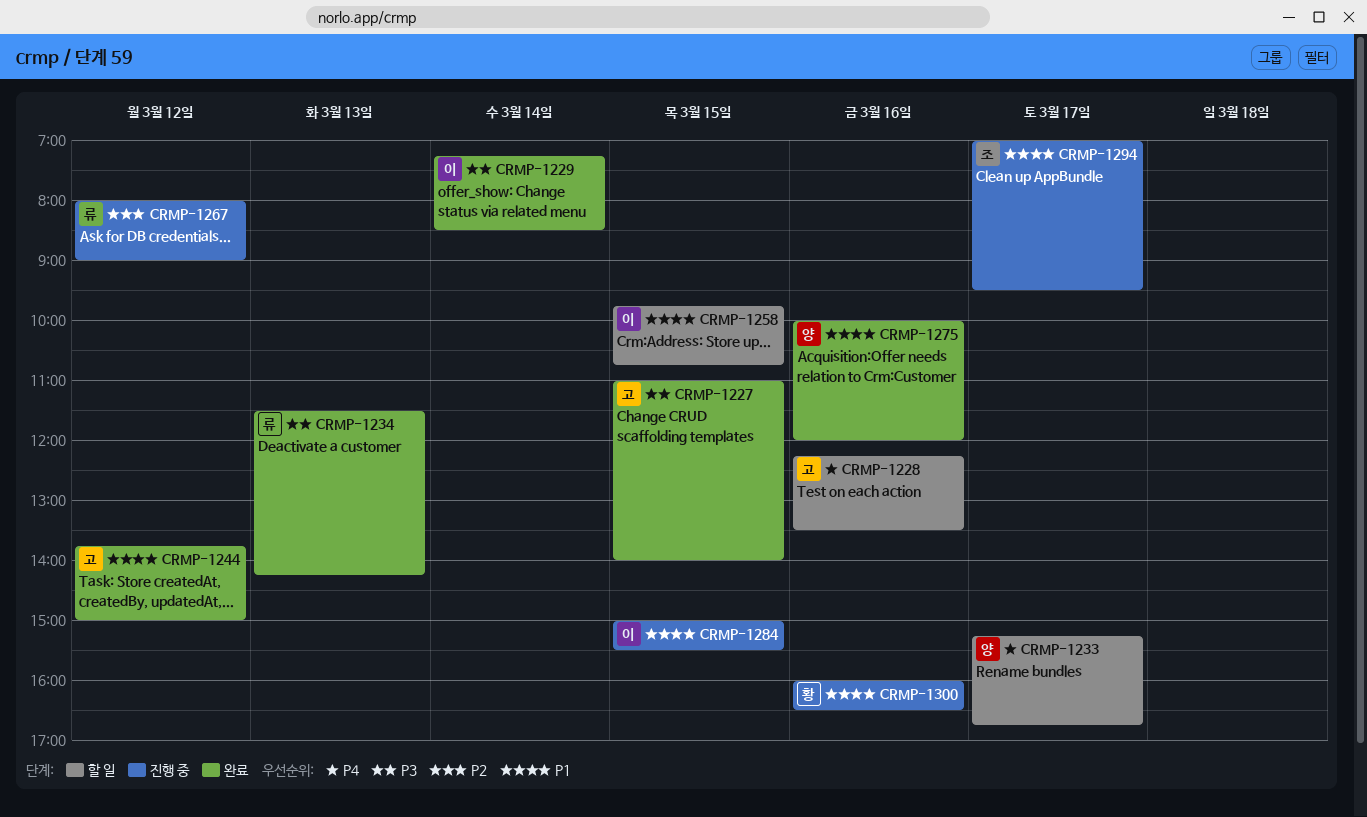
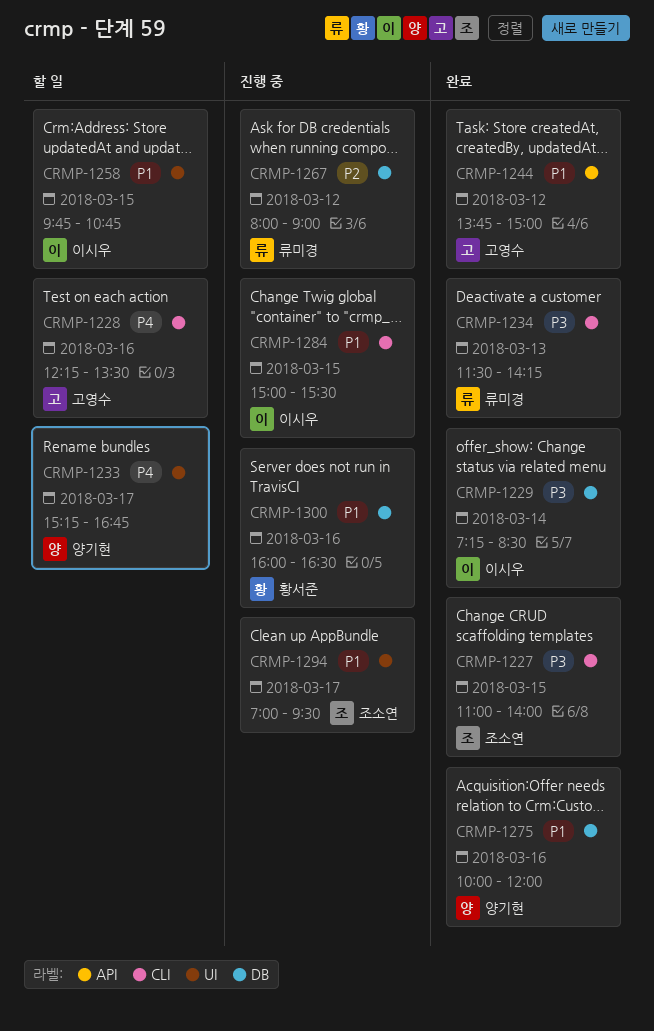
CRMP-1227, owner: 고영수 -> 조소연

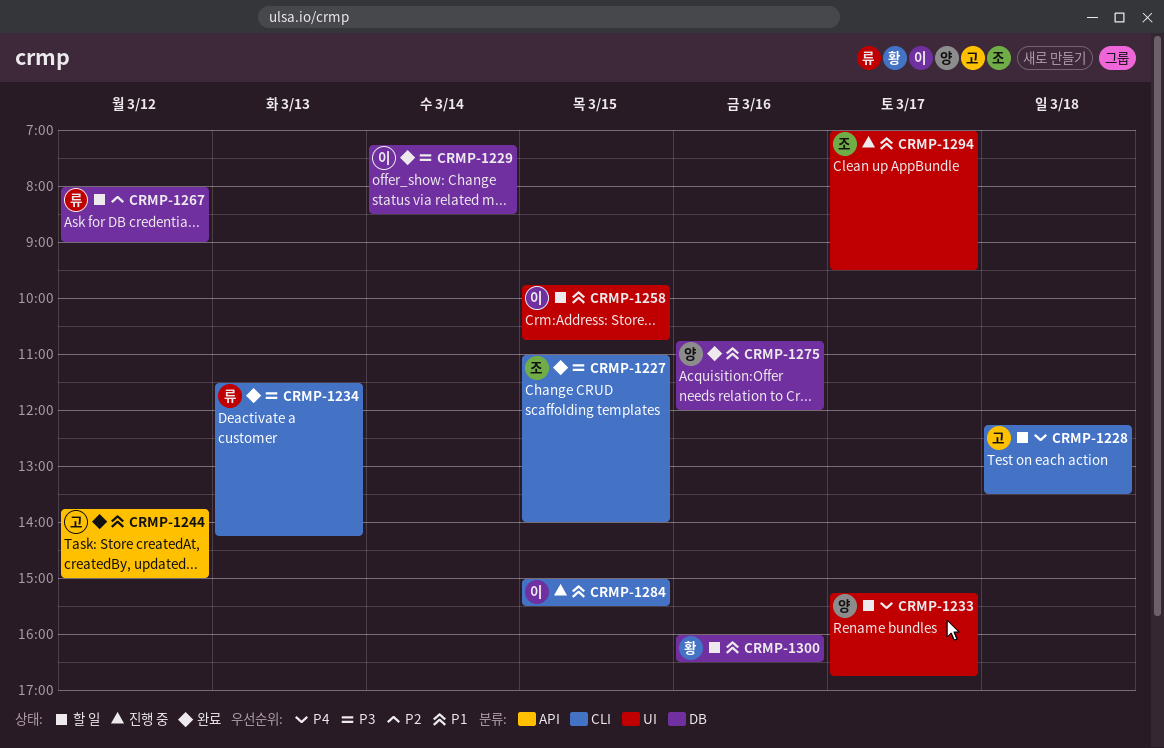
CRMP-1228, day: Mar 16 -> Mar 18
CRMP-1267, status: 진행 중 -> 할 일
CRMP-1275, begins: 10:00 -> 10:45
CRMP-1300, status: 진행 중 -> 할 일

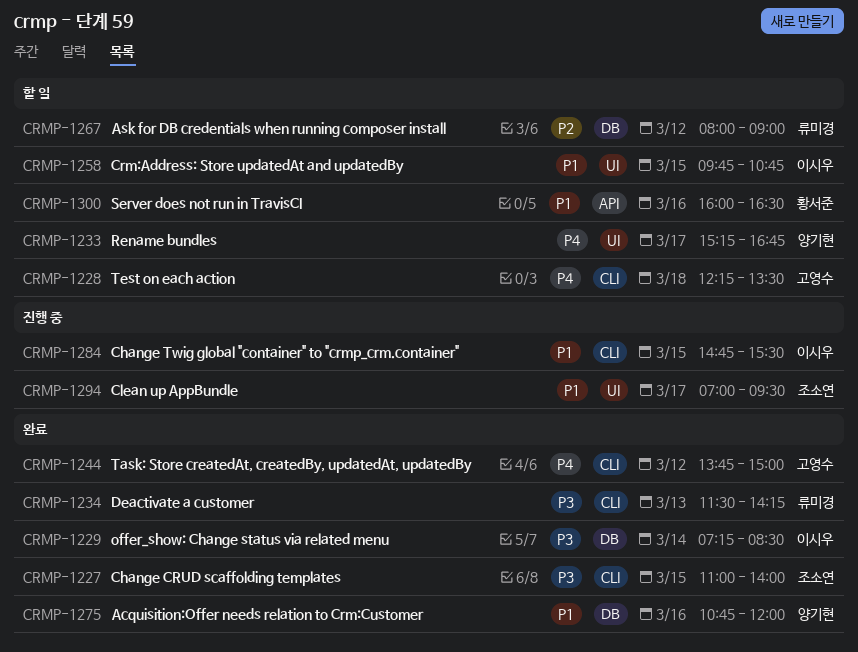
CRMP-1244, priority: P1 -> P4
CRMP-1244, label: API -> CLI
CRMP-1284, begins: 15:00 -> 14:45
CRMP-1300, label: DB -> API

